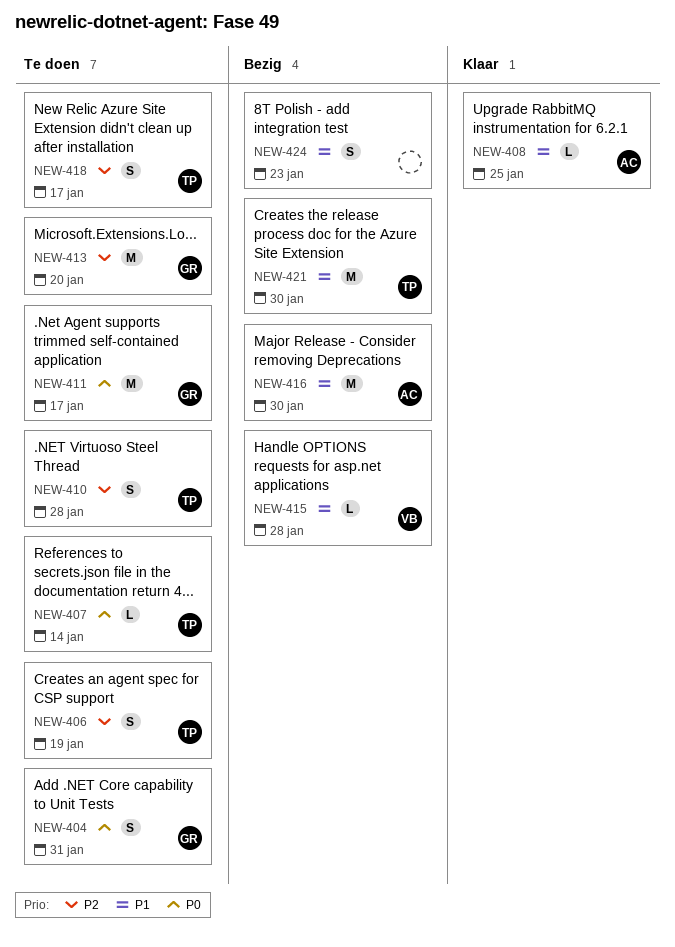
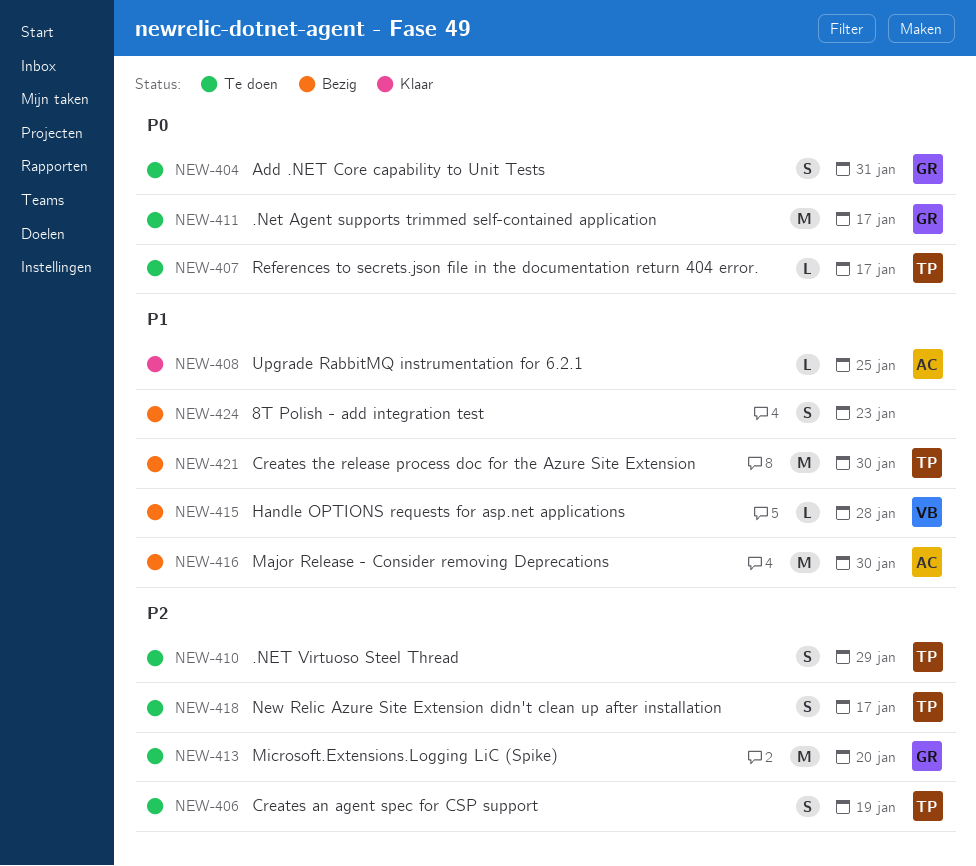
NEW-407, due: Jan 14 -> Jan 17
NEW-410, due: Jan 28 -> Jan 29

